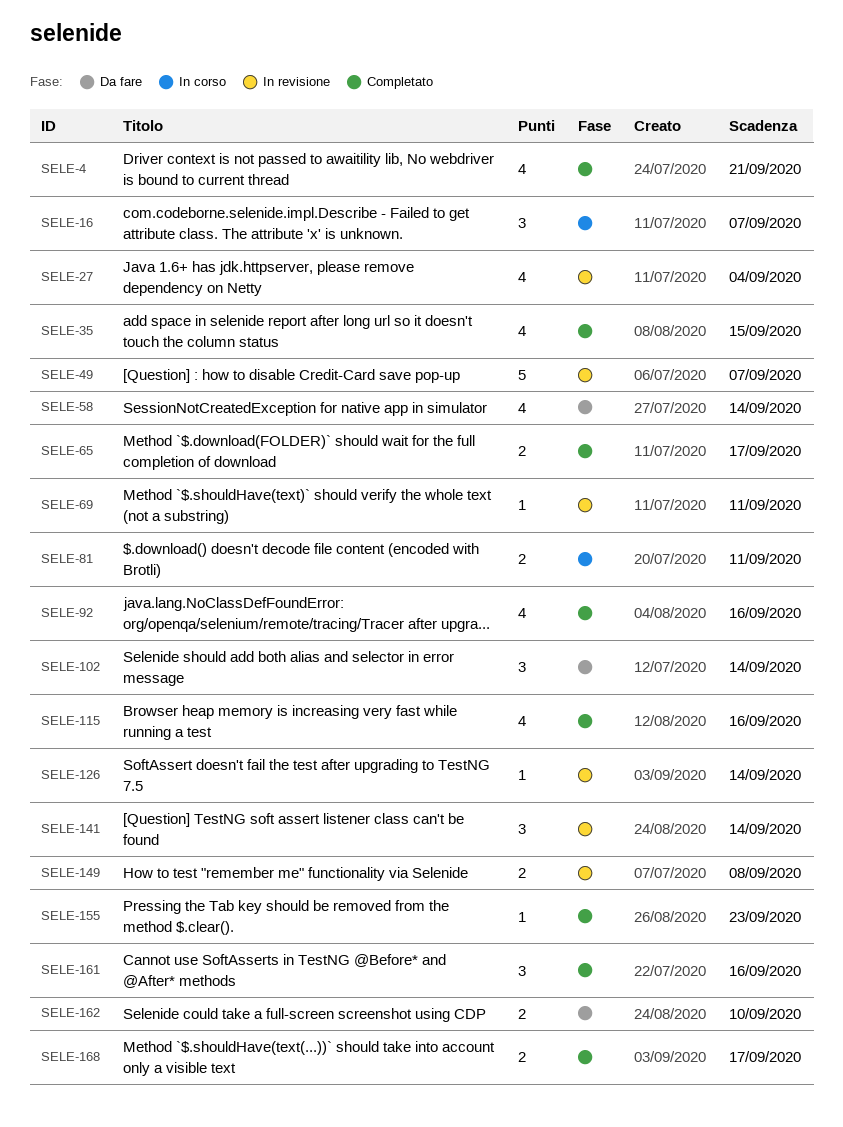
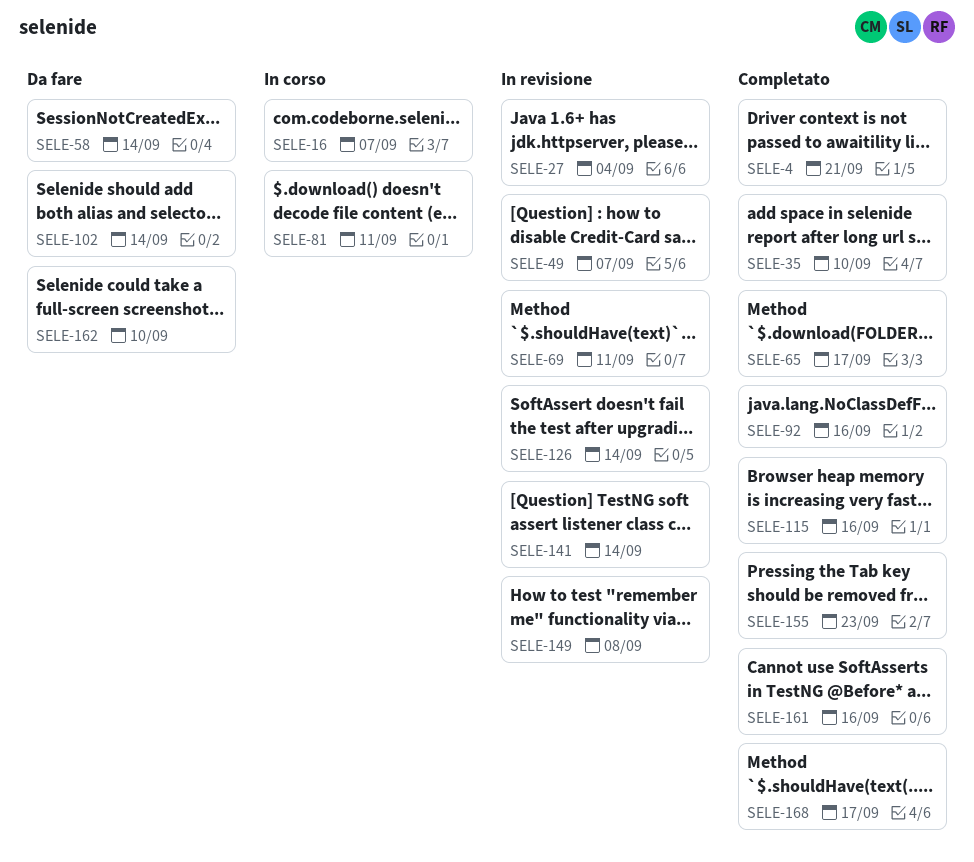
SELE-35, due: Sep 15 -> Sep 10

